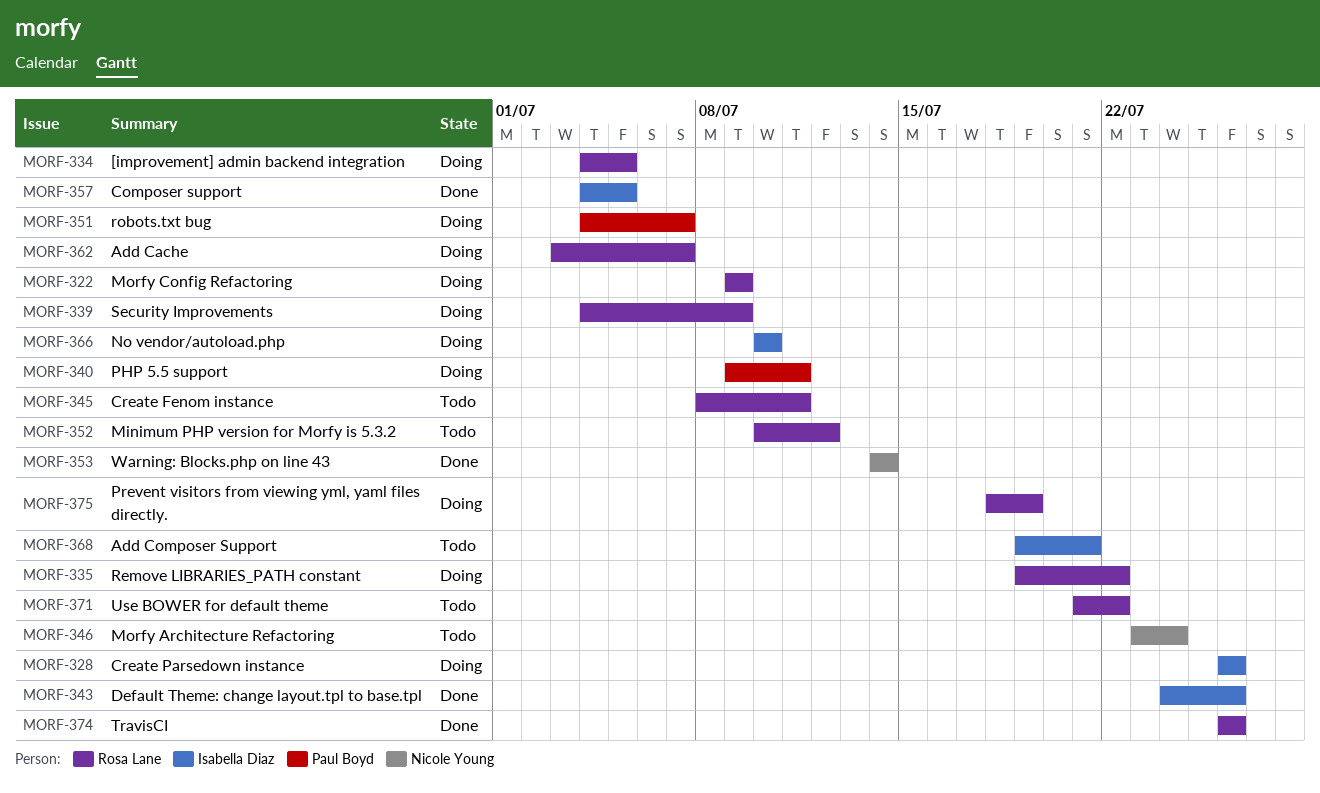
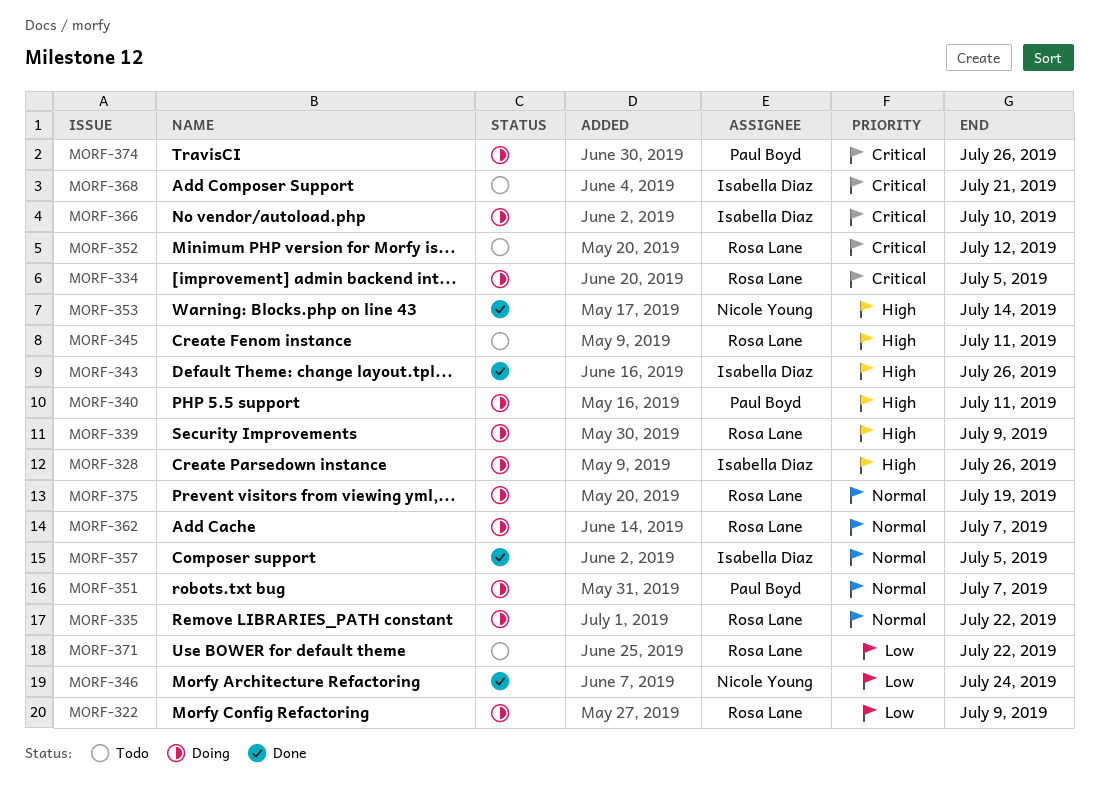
MORF-346, status: Todo -> Done
MORF-374, status: Done -> Doing
MORF-374, owner: Rosa Lane -> Paul Boyd

